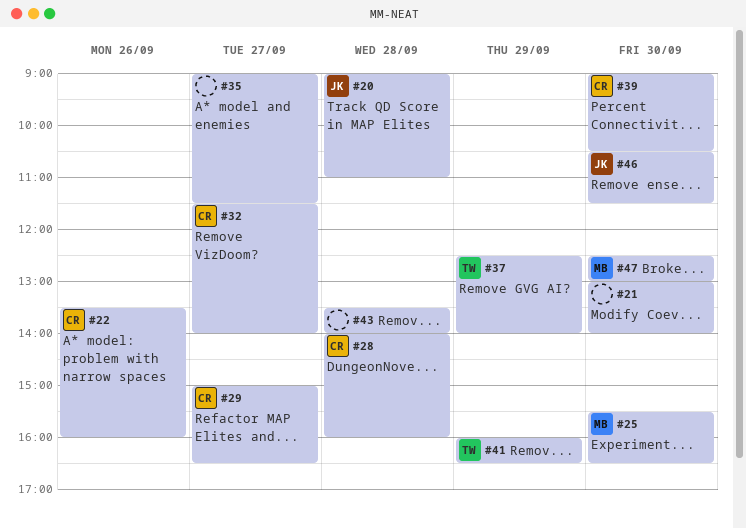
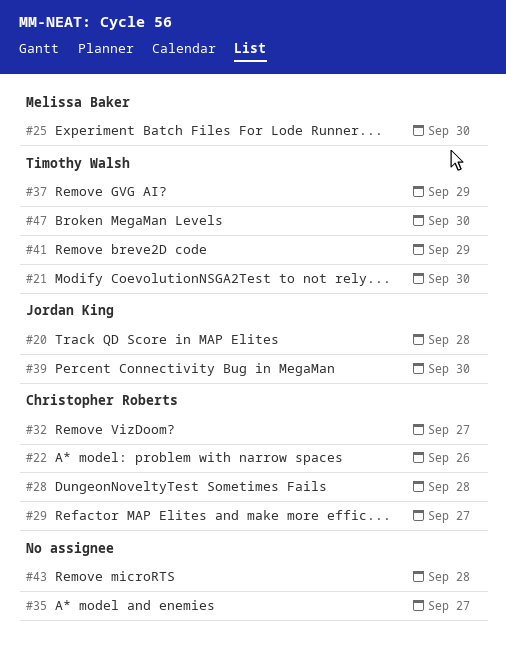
#21, owner: none -> Timothy Walsh
#39, owner: Christopher Roberts -> Jordan King
#46: present -> none
#47, owner: Melissa Baker -> Timothy Walsh

